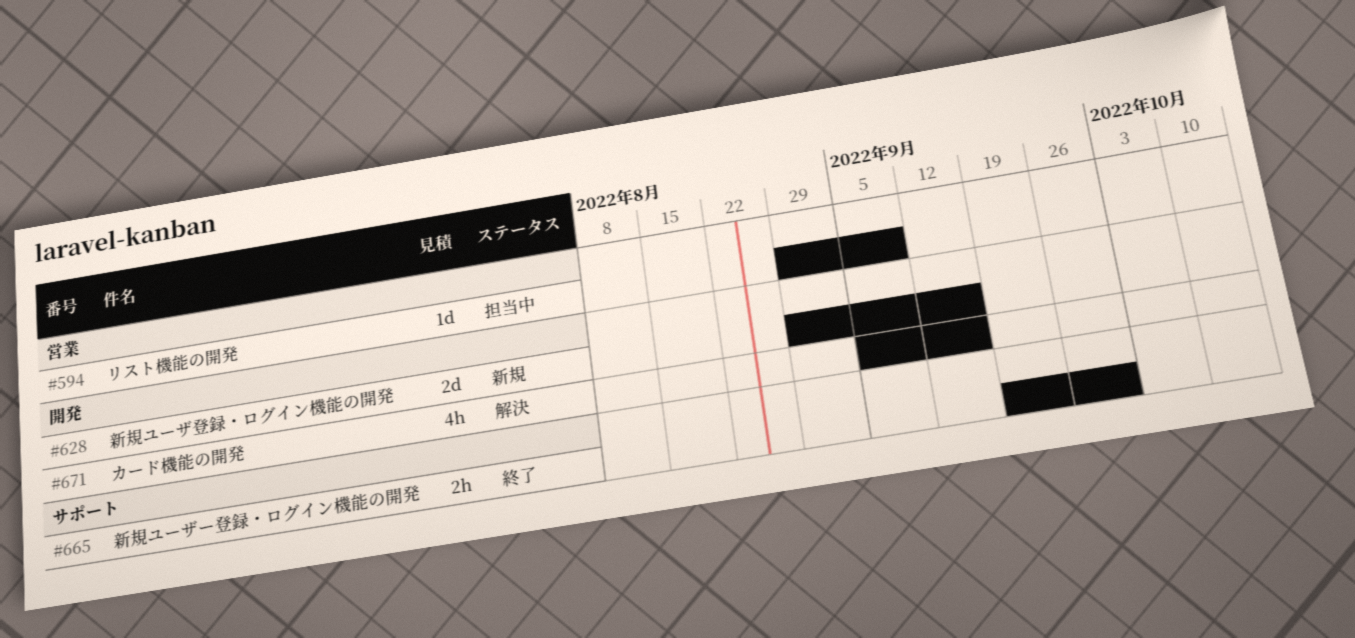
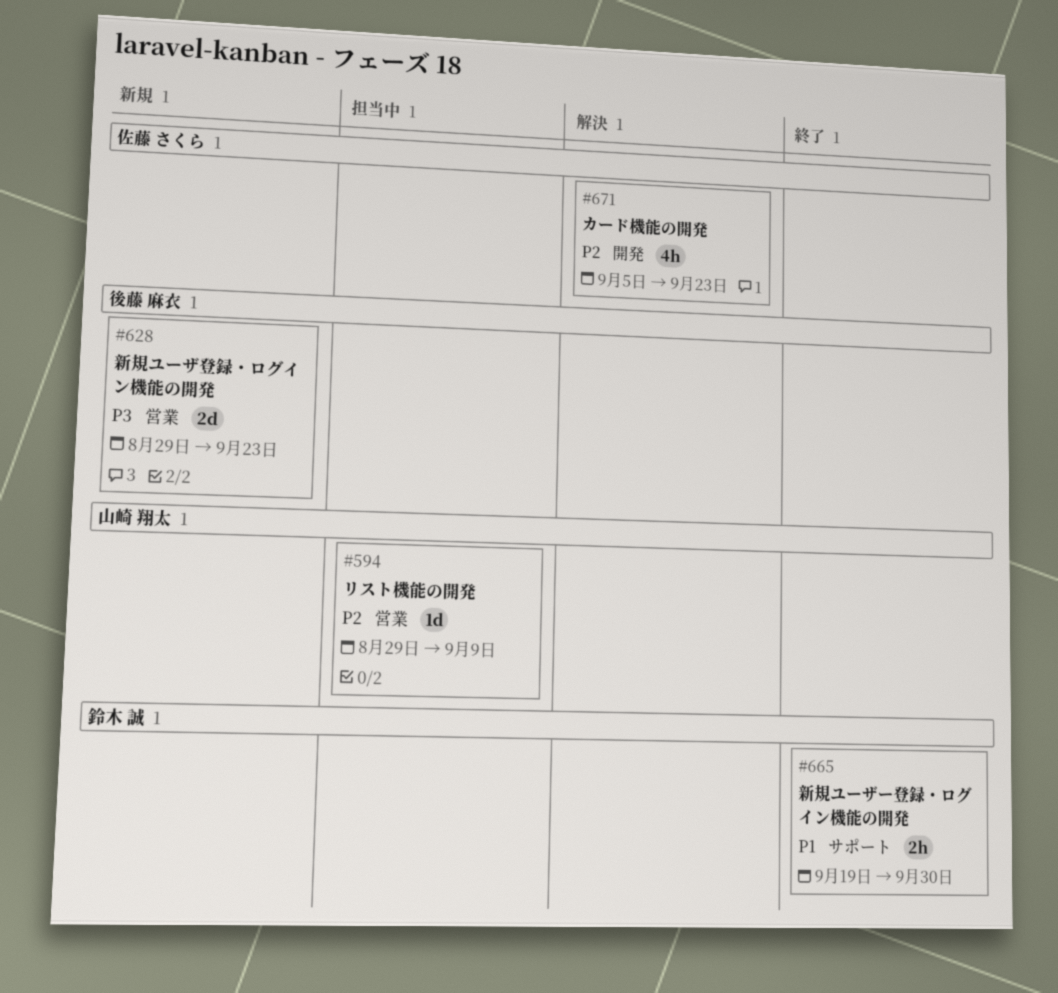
#628, label: 開発 -> 営業
#628, due: Sep 16 -> Sep 23
#671, due: Sep 16 -> Sep 23

